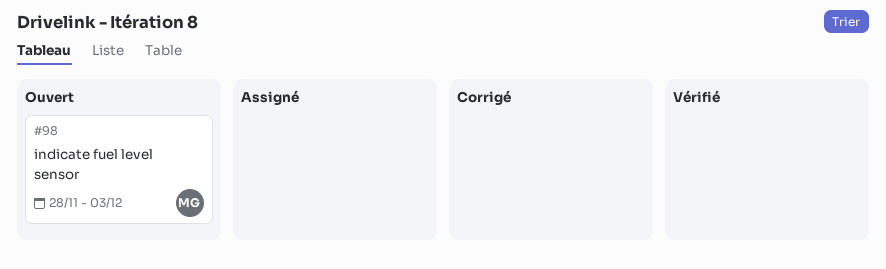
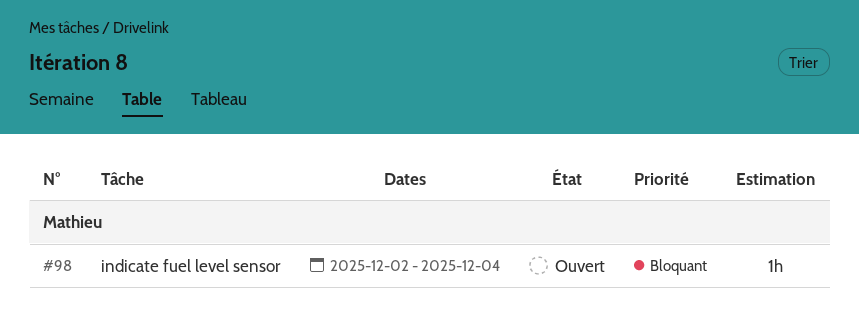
#98, start: Nov 28 -> Dec 2
#98, due: Dec 3 -> Dec 4

